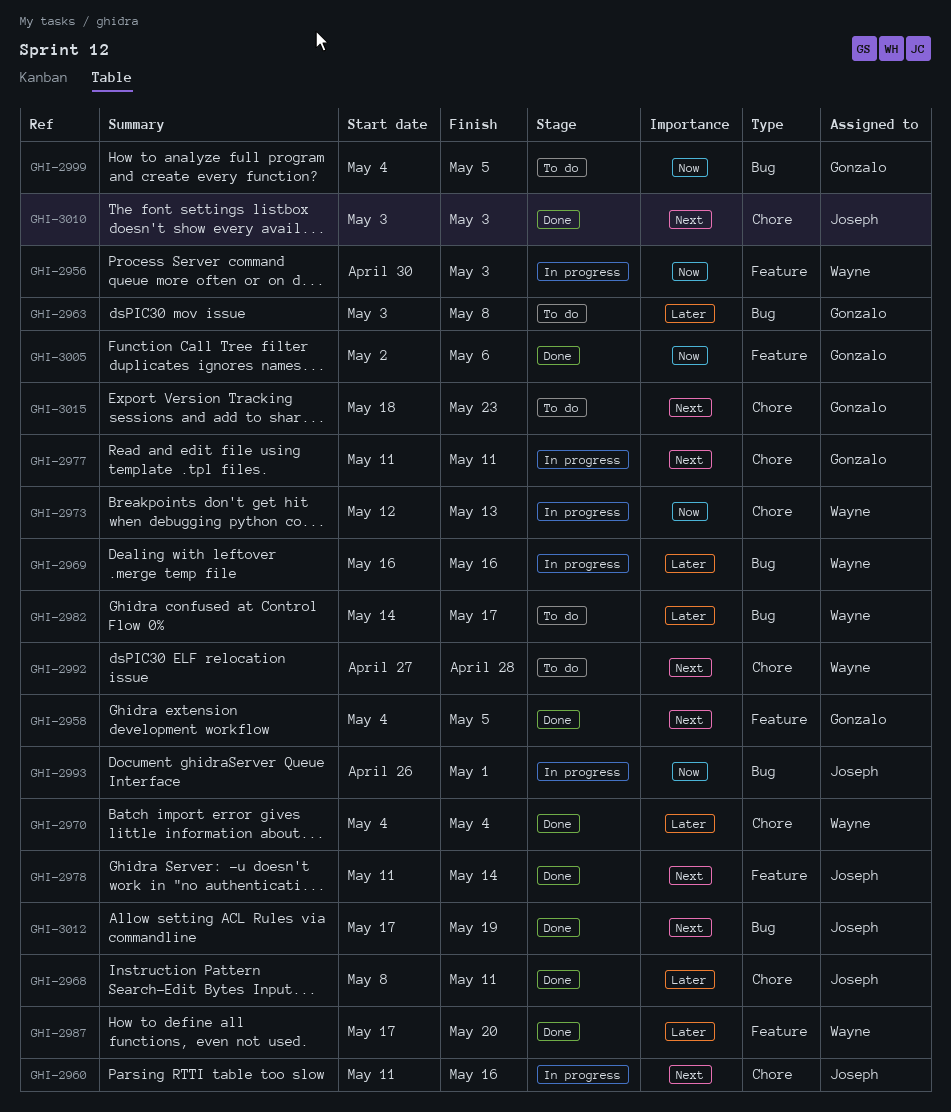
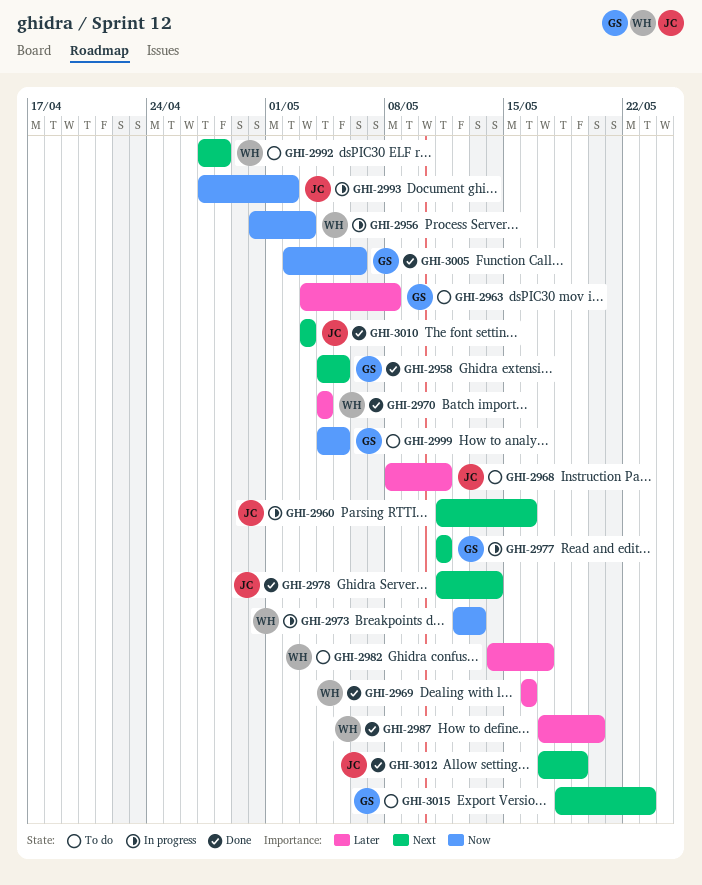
GHI-2968, status: Done -> To do
GHI-2969, status: In progress -> Done
GHI-2993, start: Apr 26 -> Apr 27
GHI-2993, due: May 1 -> May 2

